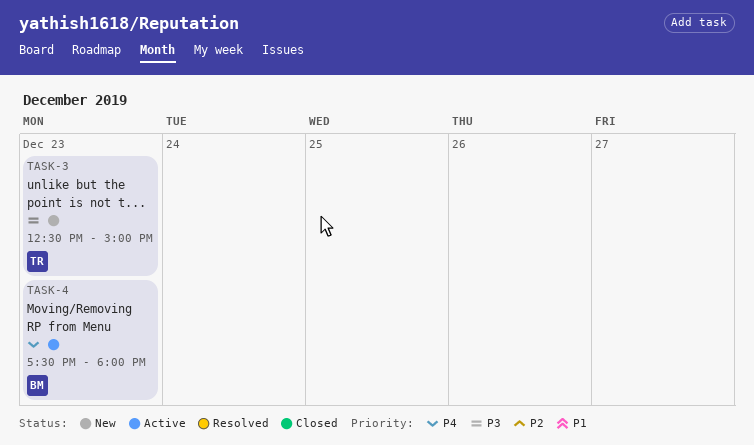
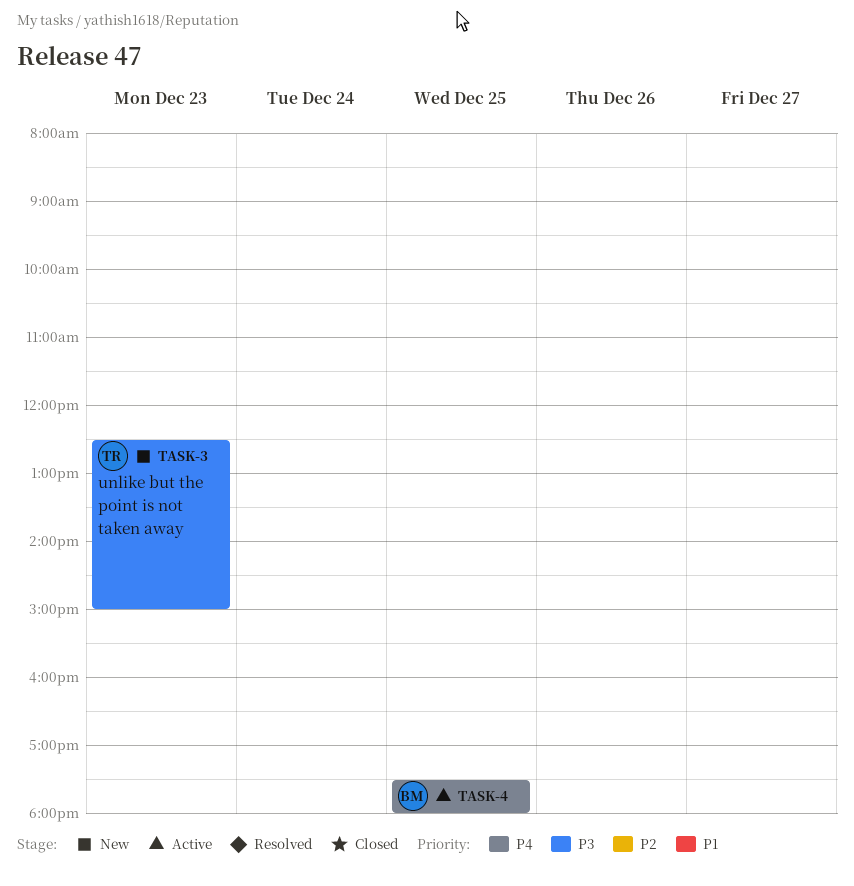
TASK-4, day: Dec 23 -> Dec 25

